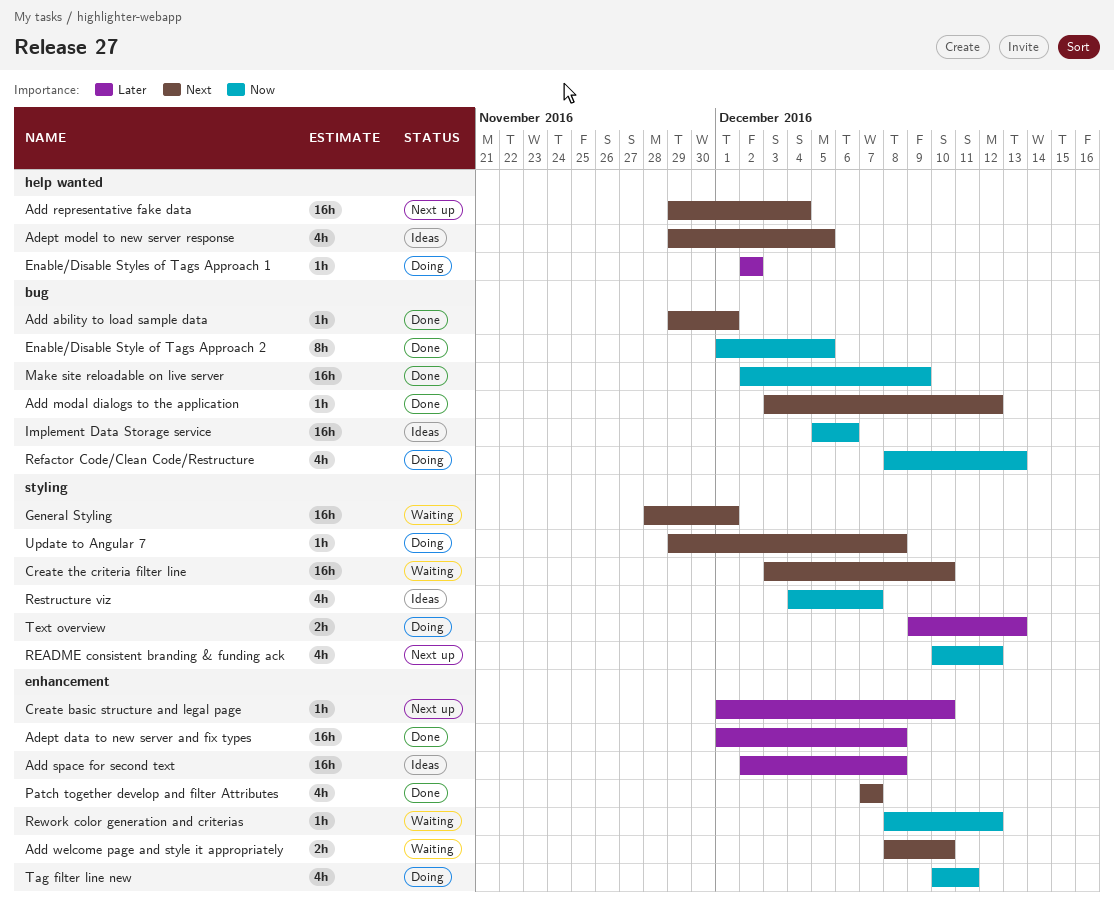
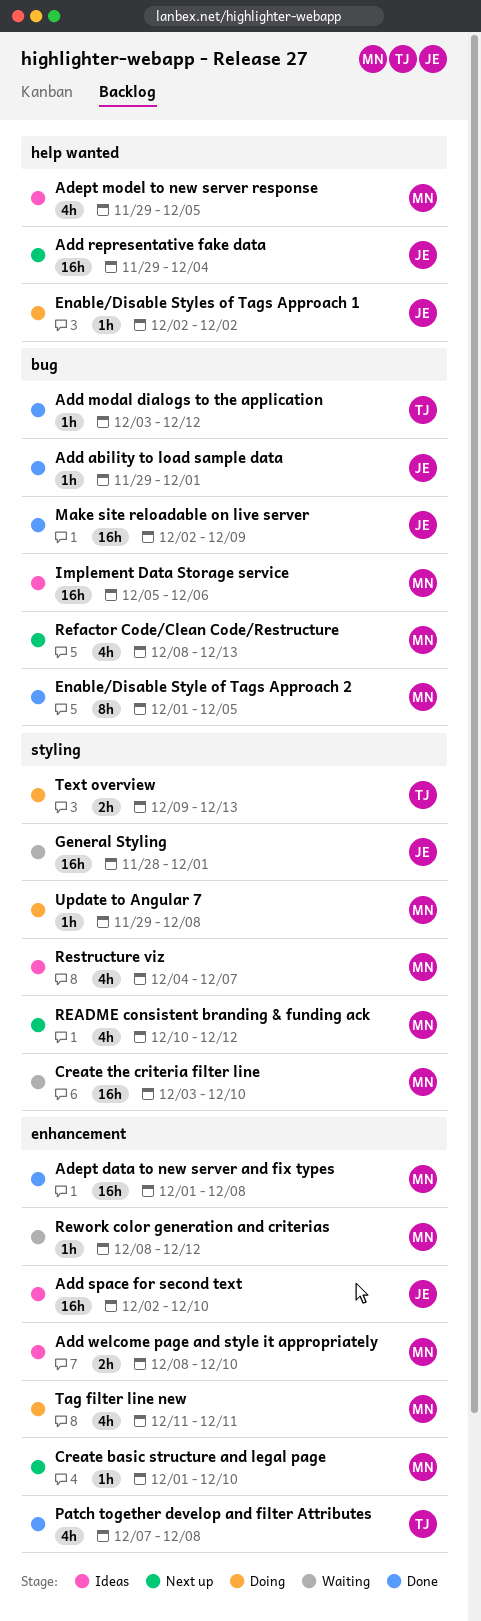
Add space for second text, due: Dec 8 -> Dec 10
Add welcome page and style it appropriately, status: Waiting -> Ideas
Patch together develop and filter Attributes, due: Dec 7 -> Dec 8
Refactor Code/Clean Code/Restructure, status: Doing -> Next up
Tag filter line new, start: Dec 10 -> Dec 11

